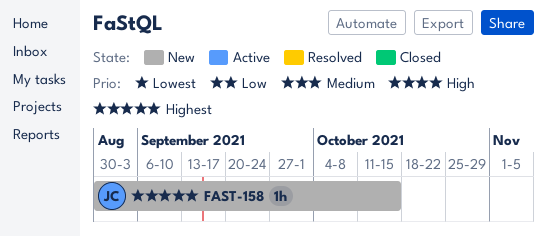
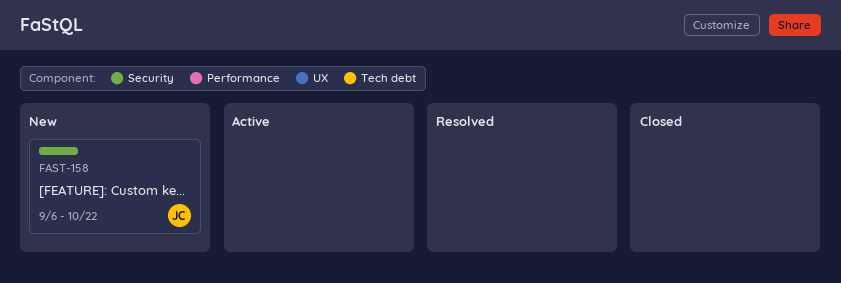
FAST-158, start: Aug 30 -> Sep 6
FAST-158, due: Oct 15 -> Oct 22

